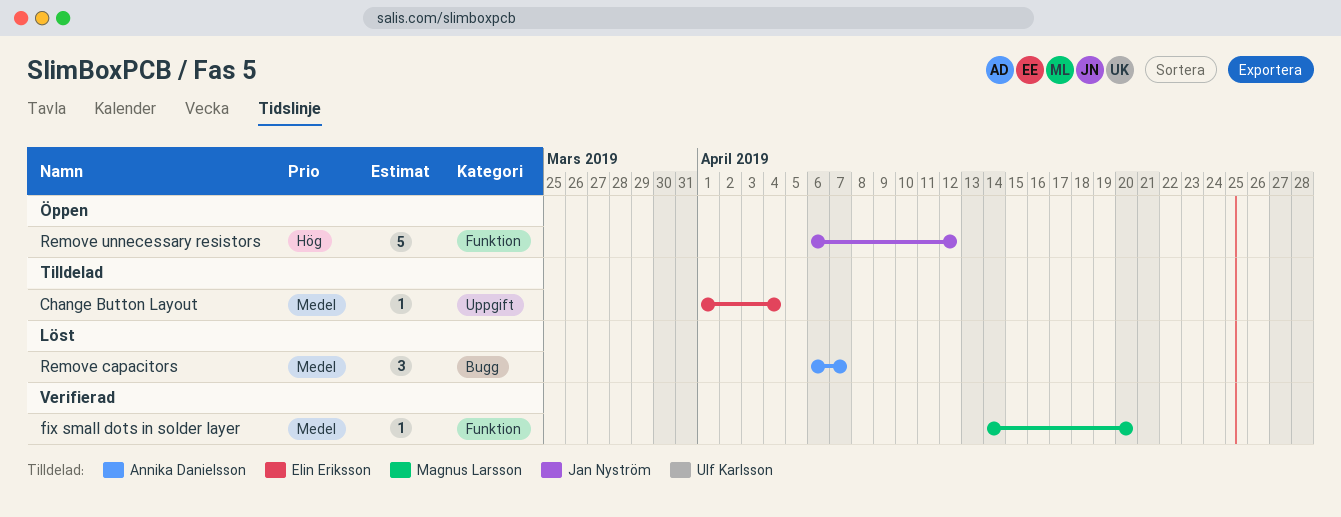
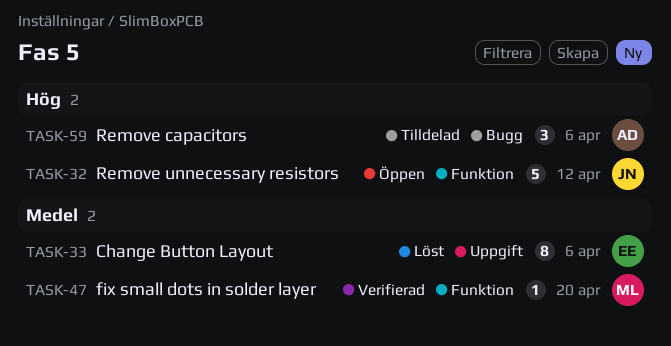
Change Button Layout, status: Tilldelad -> Löst
Change Button Layout, estimate: 1 -> 8
Change Button Layout, due: Apr 4 -> Apr 6
Remove capacitors, status: Löst -> Tilldelad
Remove capacitors, priority: Medel -> Hög
Remove capacitors, due: Apr 7 -> Apr 6

